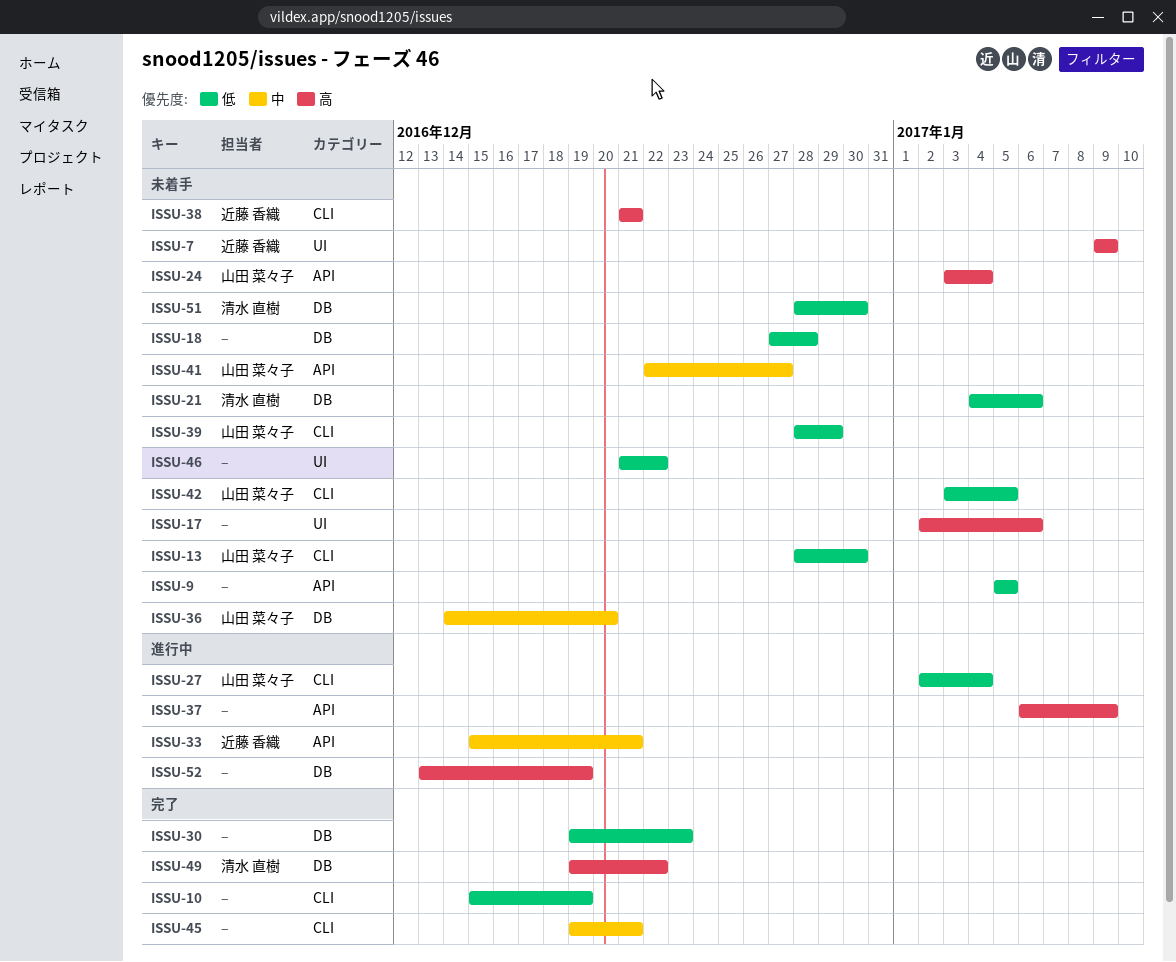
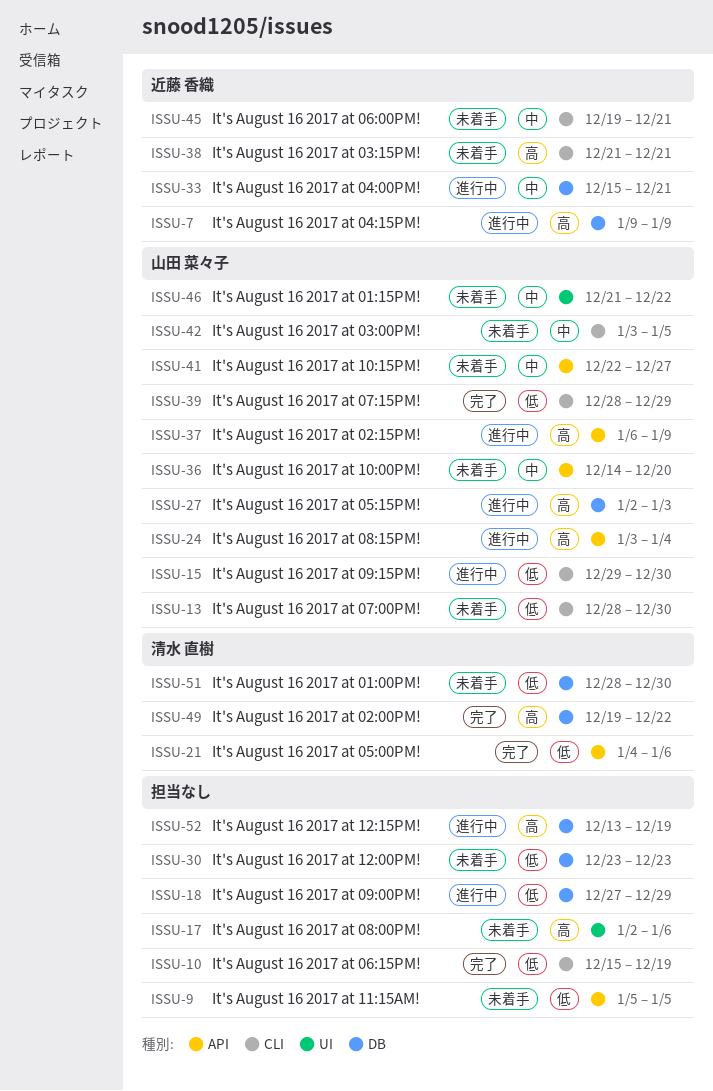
ISSU-7, status: 未着手 -> 進行中
ISSU-7, label: UI -> DB
ISSU-15: none -> present
ISSU-18, status: 未着手 -> 進行中
ISSU-18, due: Dec 28 -> Dec 29
ISSU-21, status: 未着手 -> 完了
ISSU-21, label: DB -> API
ISSU-24, status: 未着手 -> 進行中
ISSU-27, priority: 低 -> 高
ISSU-27, label: CLI -> DB
ISSU-27, due: Jan 4 -> Jan 3
ISSU-30, status: 完了 -> 未着手
ISSU-30, start: Dec 19 -> Dec 23
ISSU-33, label: API -> DB
ISSU-36, label: DB -> API
ISSU-37, owner: none -> 山田 菜々子
ISSU-39, status: 未着手 -> 完了
ISSU-42, priority: 低 -> 中
ISSU-45, status: 完了 -> 未着手
ISSU-45, owner: none -> 近藤 香織
ISSU-46, owner: none -> 山田 菜々子
ISSU-46, priority: 低 -> 中

